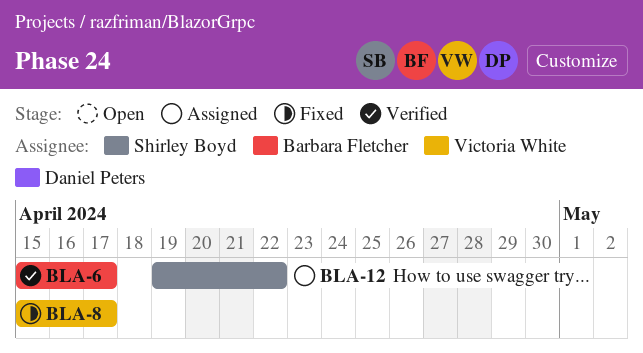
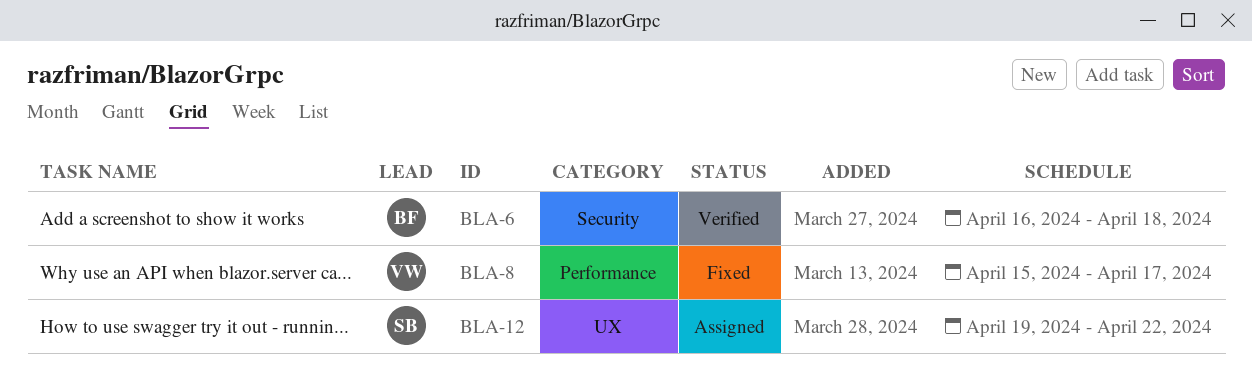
BLA-6, start: Apr 15 -> Apr 16
BLA-6, due: Apr 17 -> Apr 18

